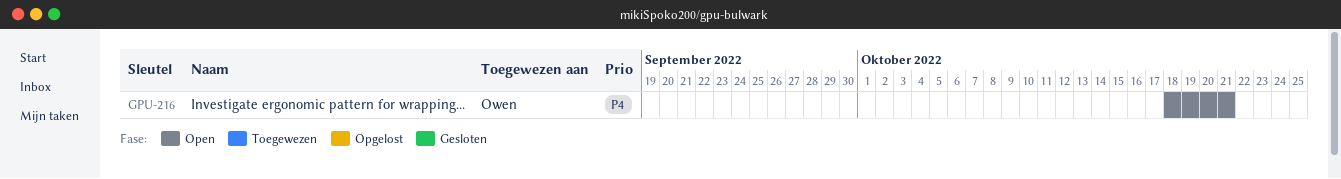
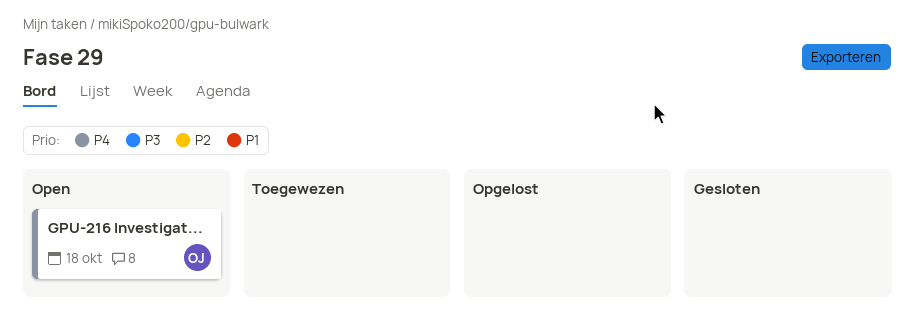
GPU-216, due: Oct 21 -> Oct 18

